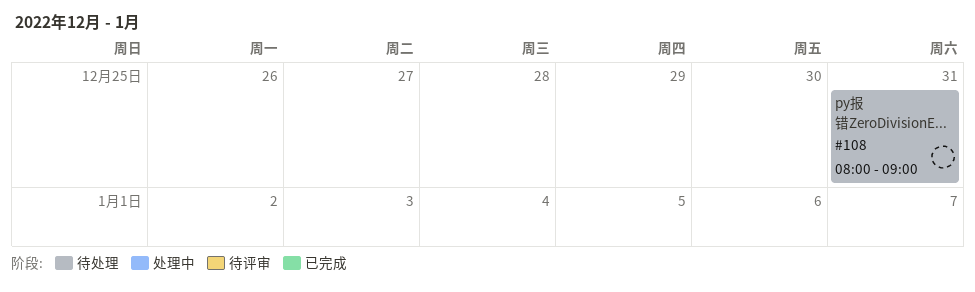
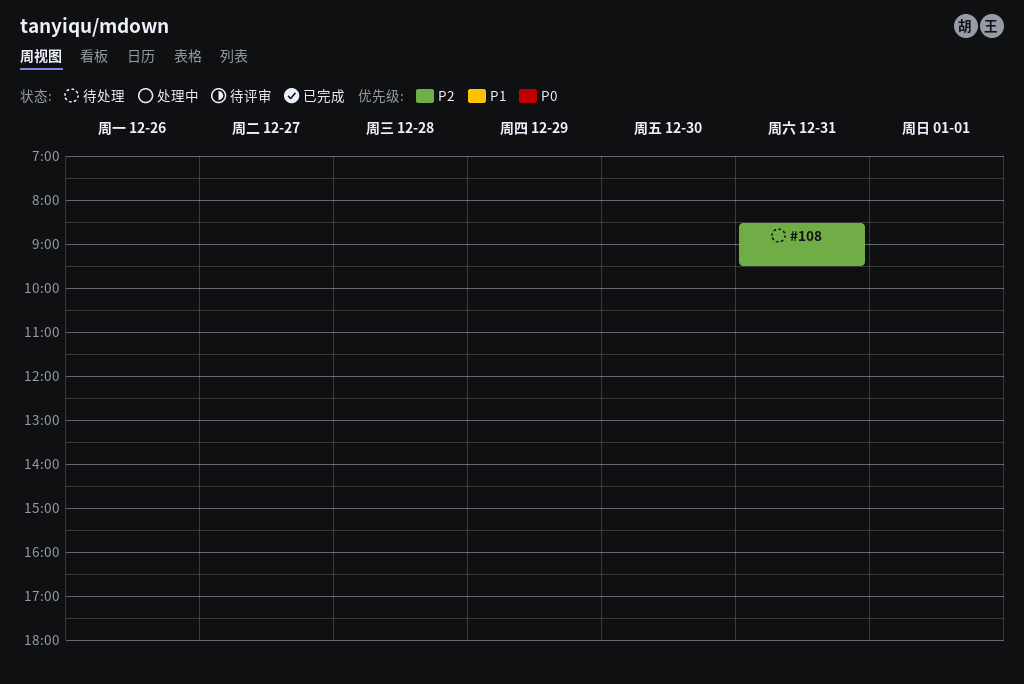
#108, begins: 08:00 -> 08:30
#108, ends: 09:00 -> 09:30

